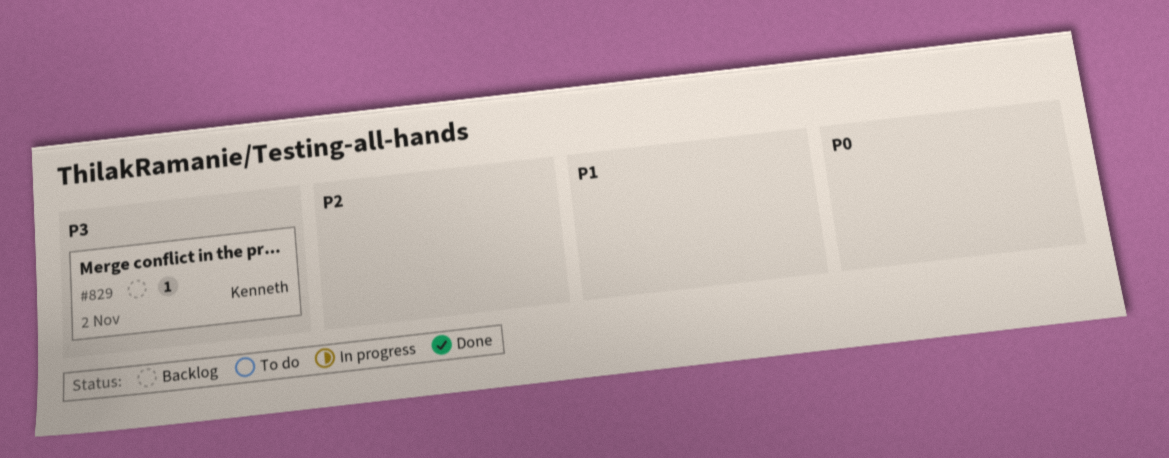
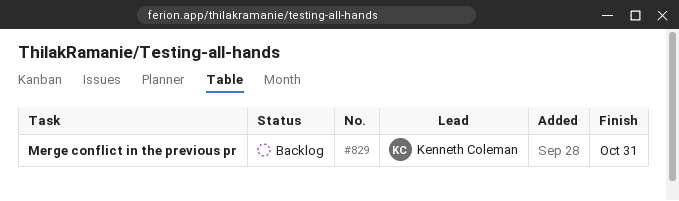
#829, due: Nov 2 -> Oct 31

